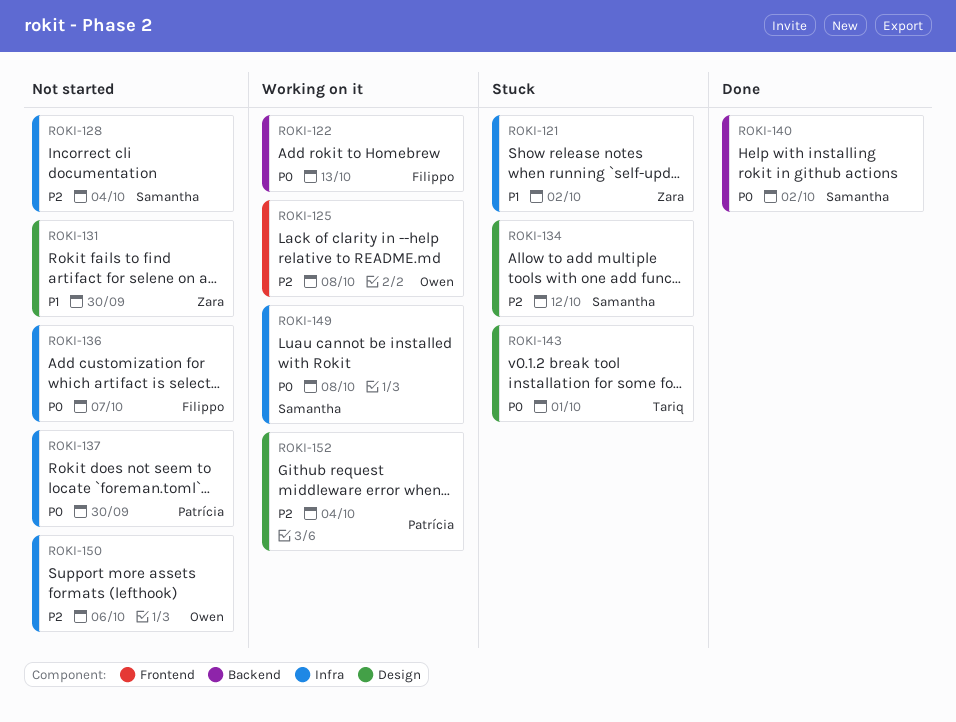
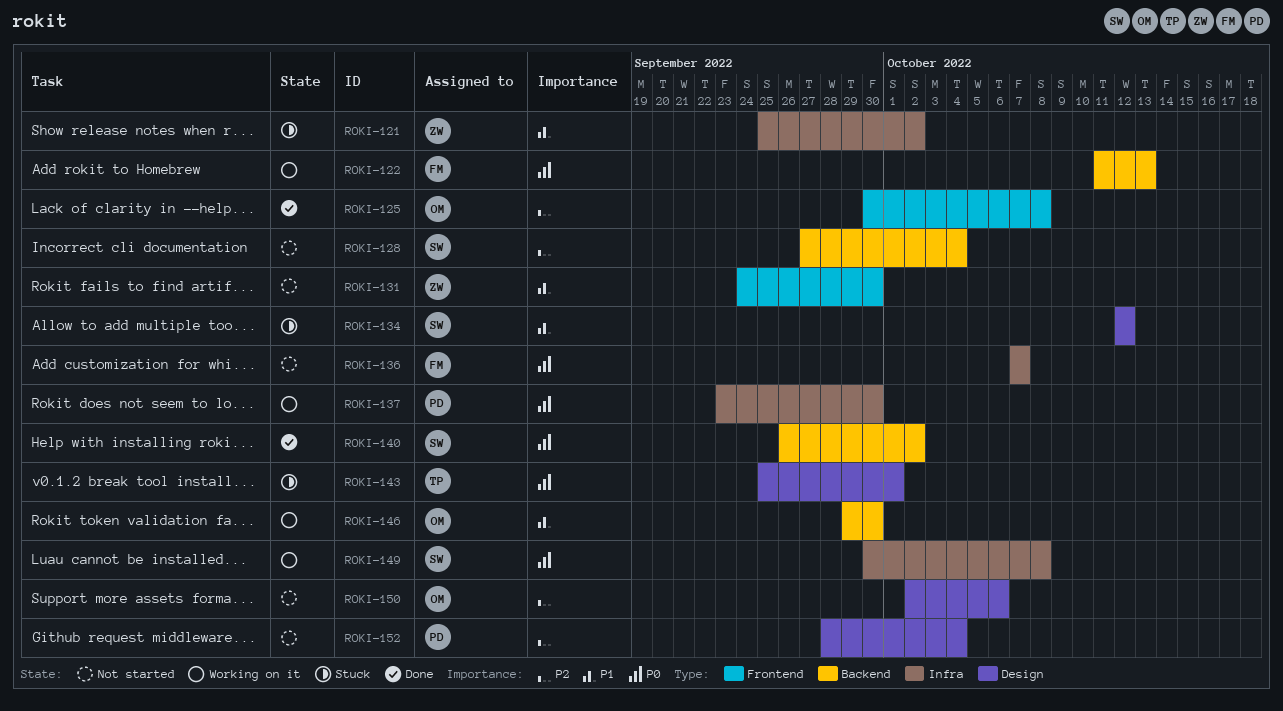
ROKI-125, status: Working on it -> Done
ROKI-128, label: Infra -> Backend
ROKI-131, label: Design -> Frontend
ROKI-134, priority: P2 -> P1
ROKI-137, status: Not started -> Working on it
ROKI-146: none -> present
ROKI-150, label: Infra -> Design
ROKI-152, status: Working on it -> Not started

